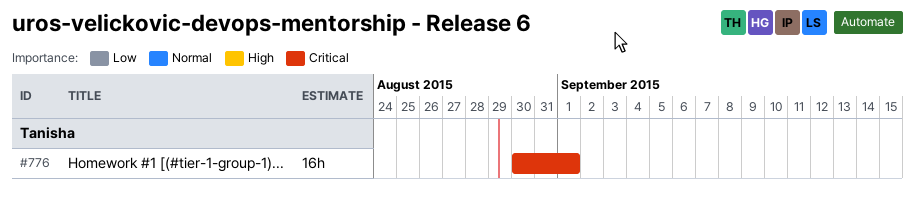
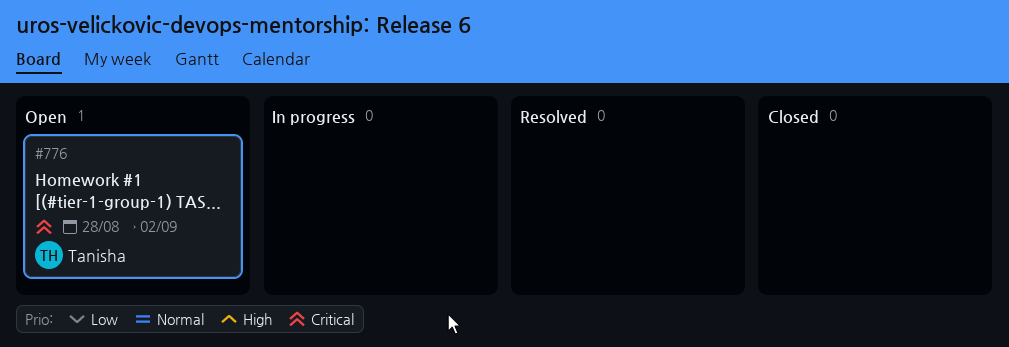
#776, start: Aug 30 -> Aug 28
#776, due: Sep 1 -> Sep 2

